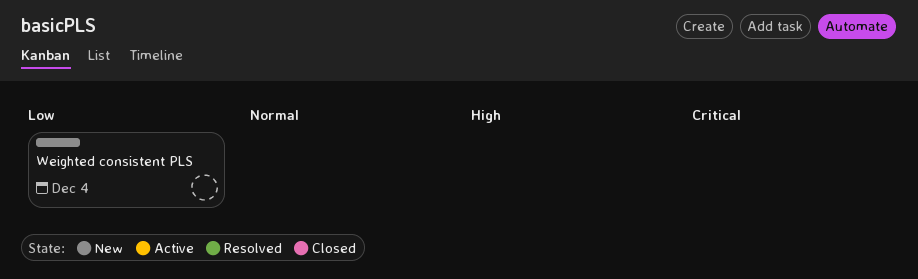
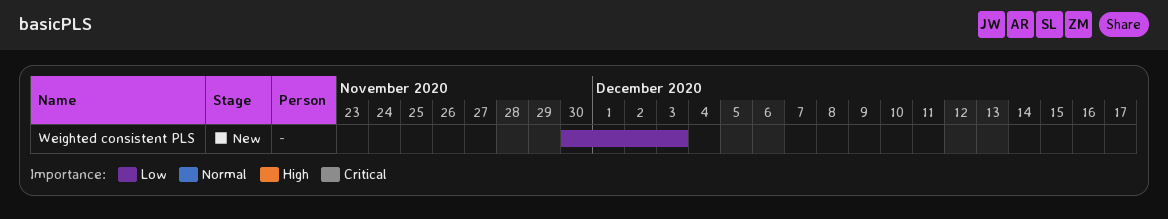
Weighted consistent PLS, due: Dec 4 -> Dec 3

